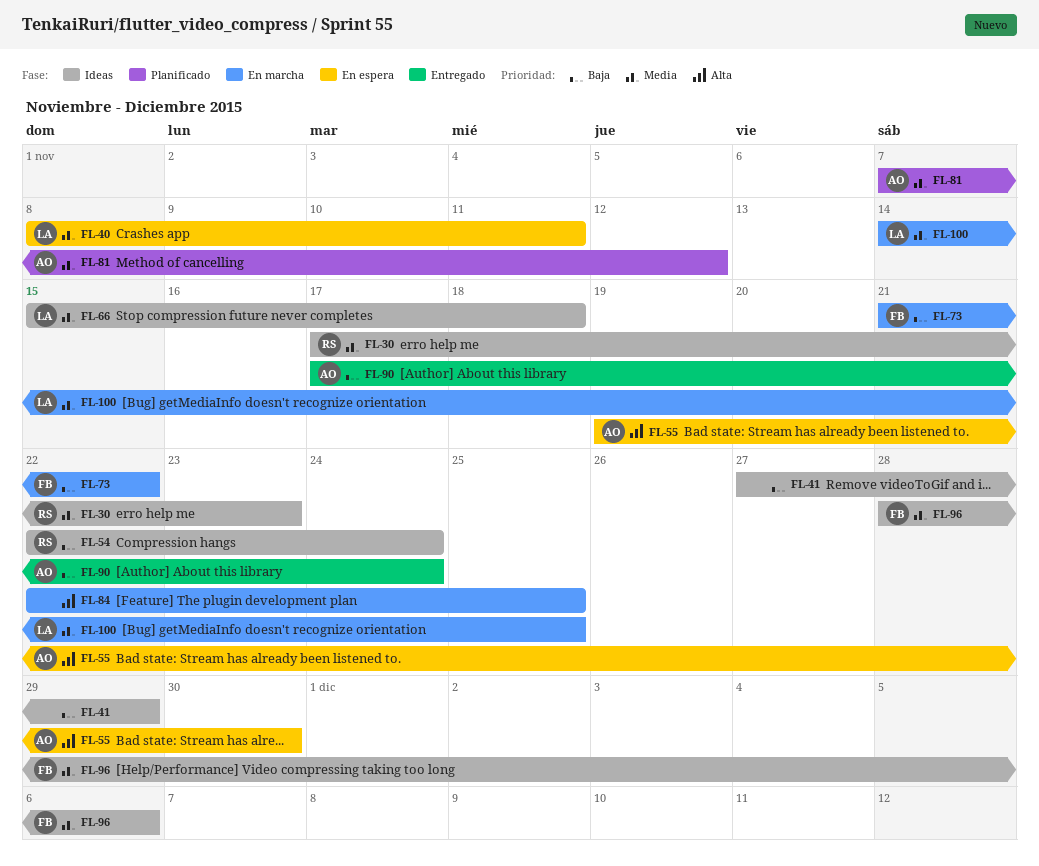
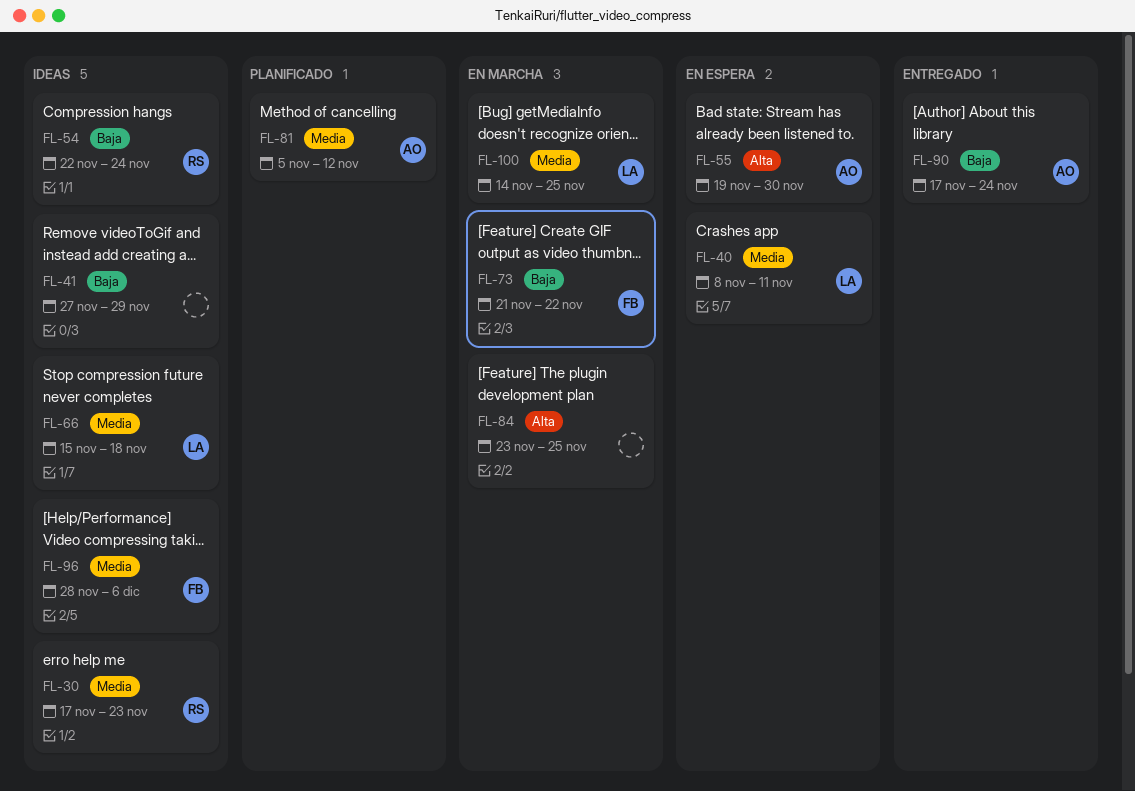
FL-81, start: Nov 7 -> Nov 5
FL-84, start: Nov 22 -> Nov 23

